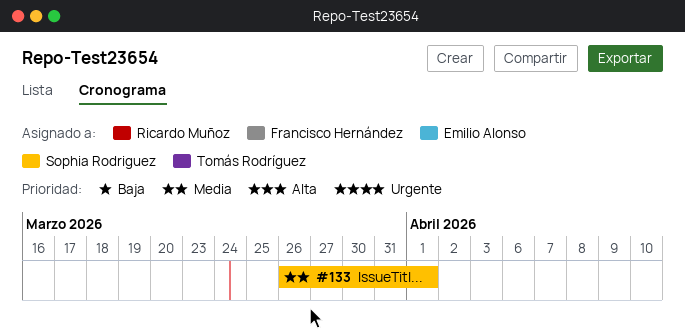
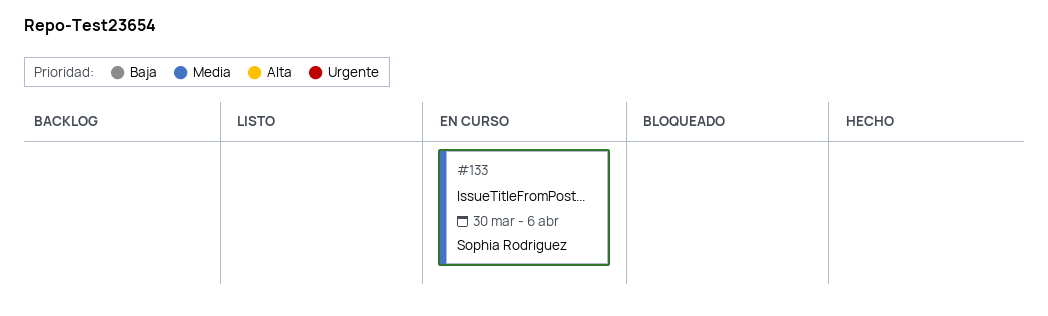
#133, start: Mar 26 -> Mar 30
#133, due: Apr 1 -> Apr 6

